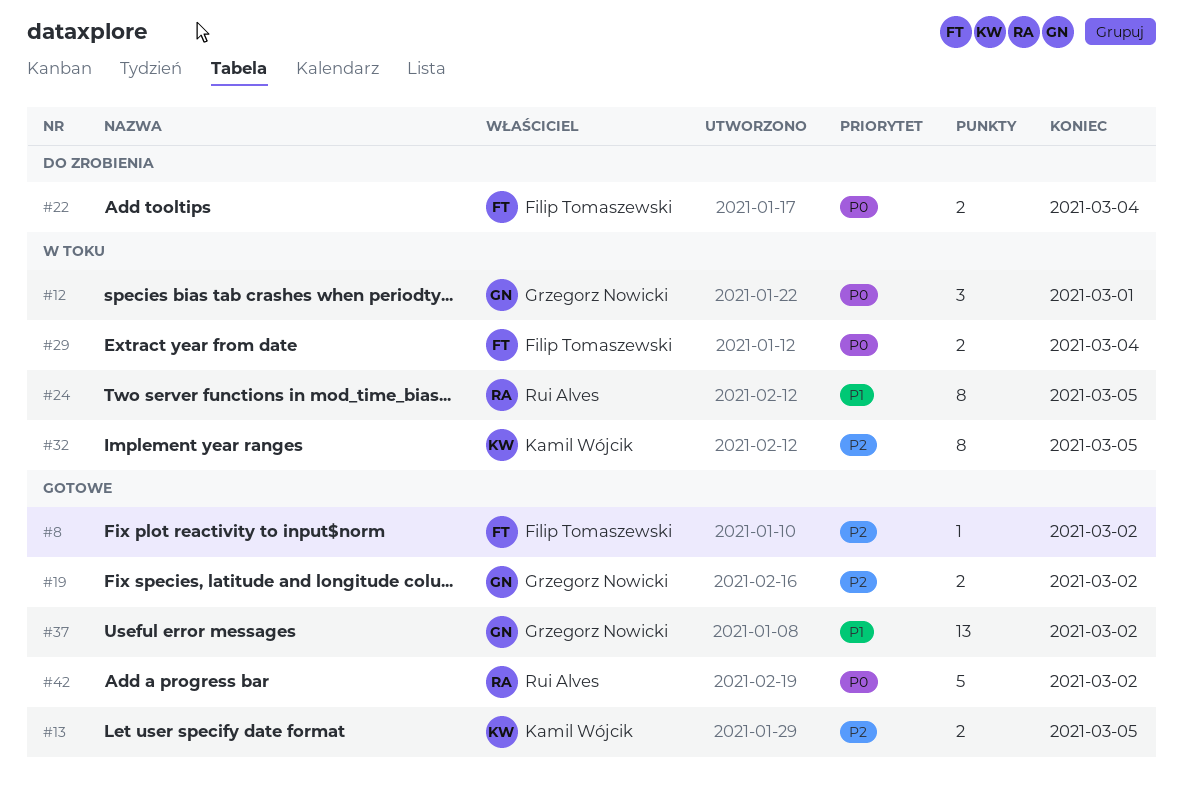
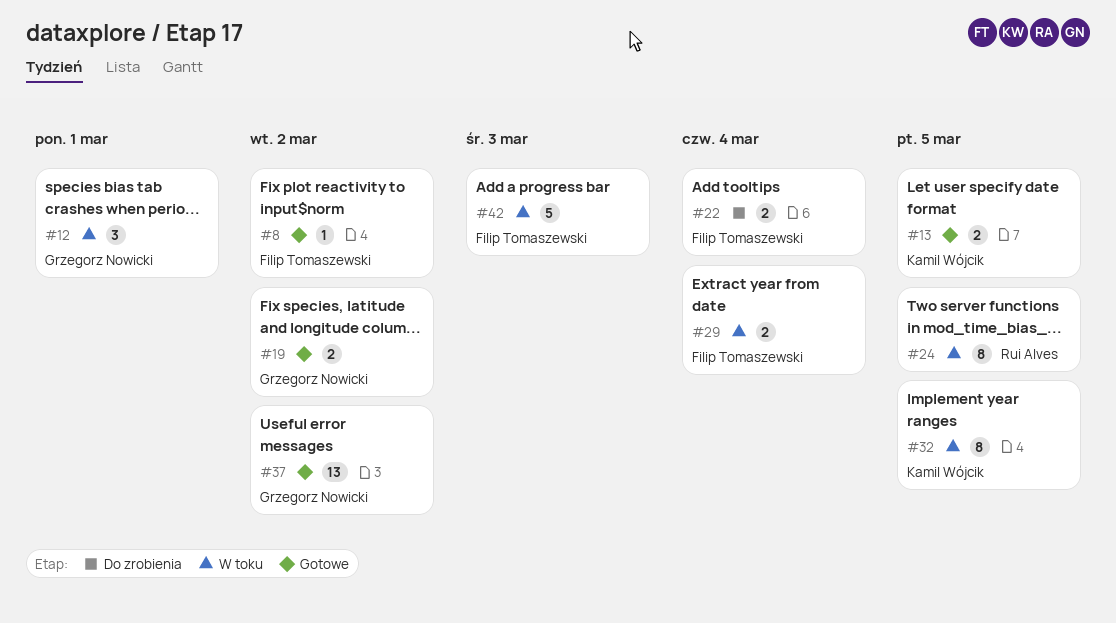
#42, status: Gotowe -> W toku
#42, owner: Rui Alves -> Filip Tomaszewski
#42, due: Mar 2 -> Mar 3

